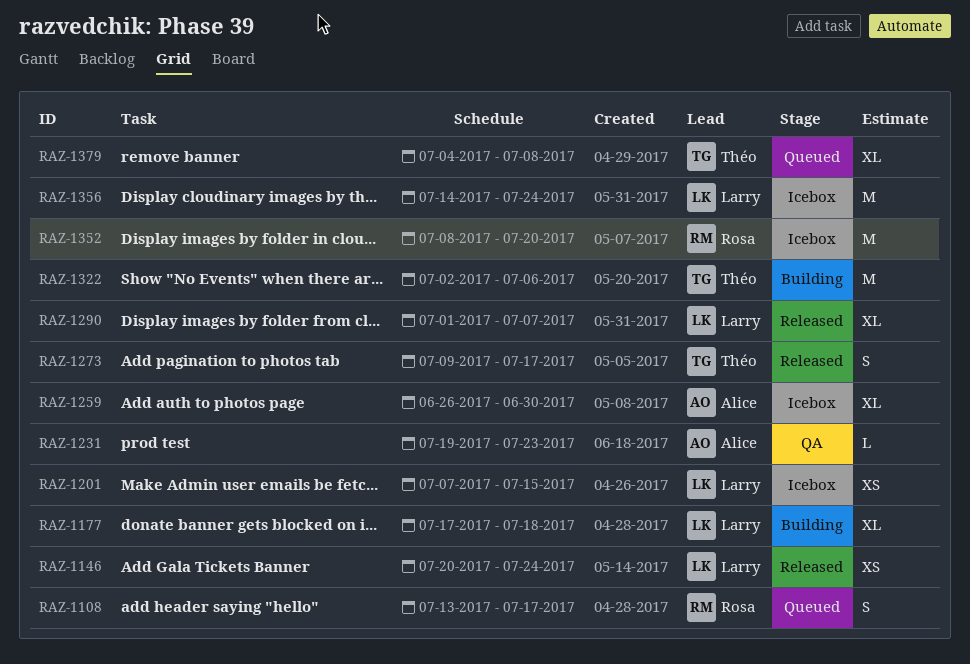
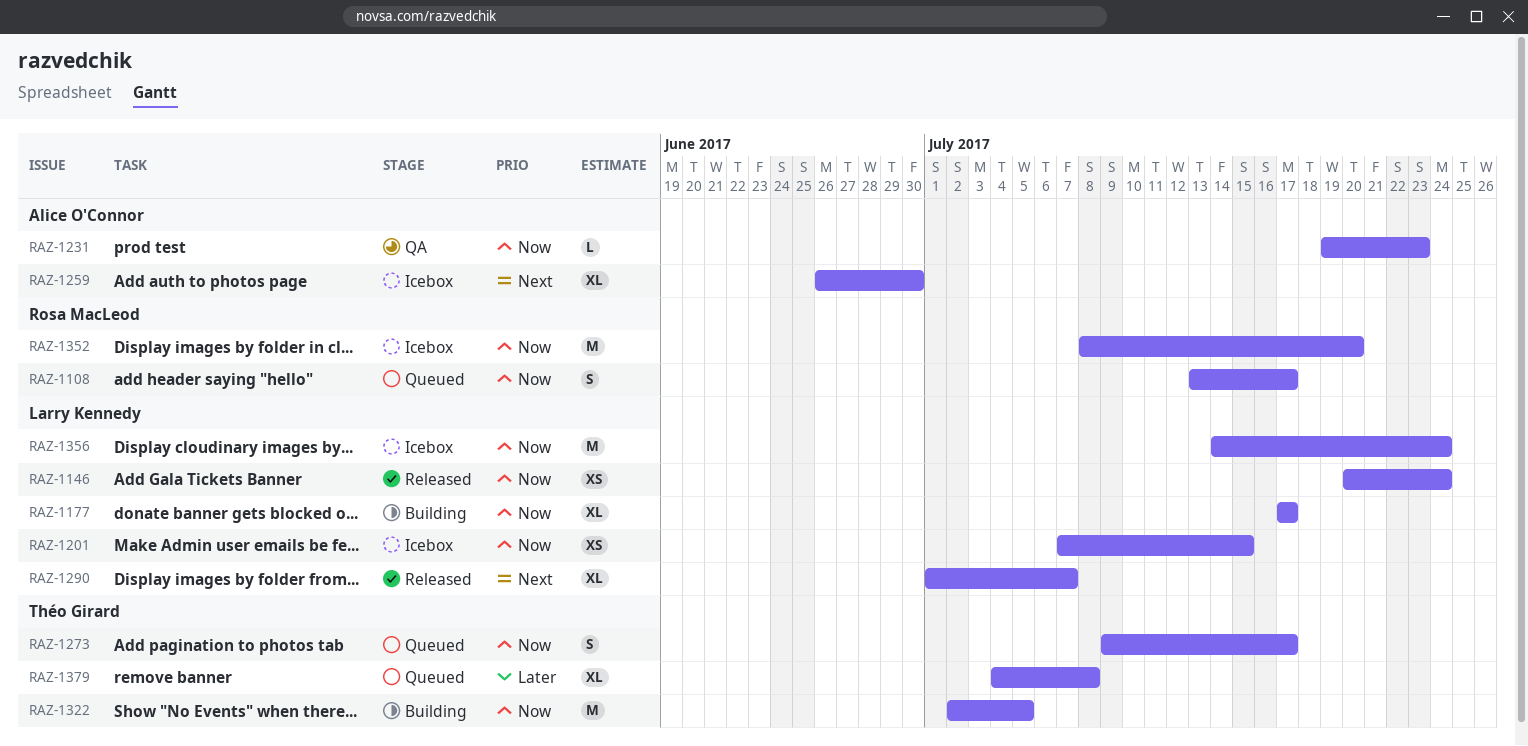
RAZ-1177, due: Jul 18 -> Jul 17
RAZ-1273, status: Released -> Queued
RAZ-1322, due: Jul 6 -> Jul 5

